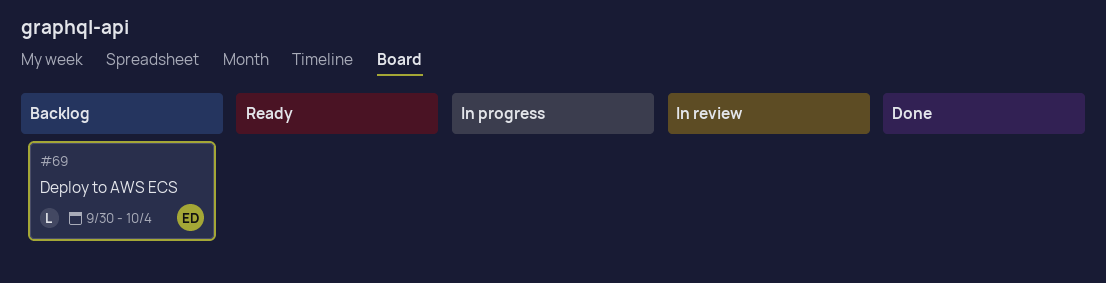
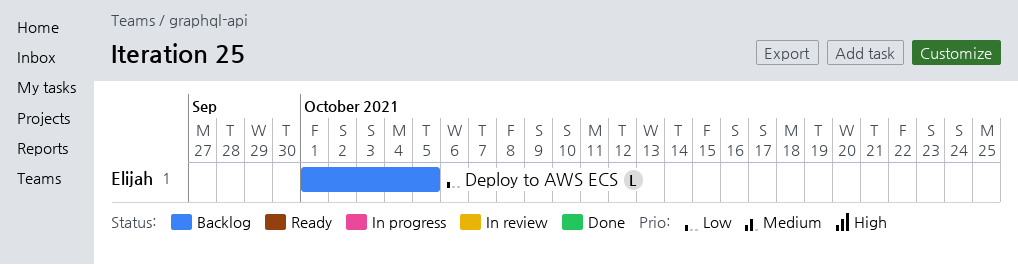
Deploy to AWS ECS, start: Sep 30 -> Oct 1
Deploy to AWS ECS, due: Oct 4 -> Oct 5

